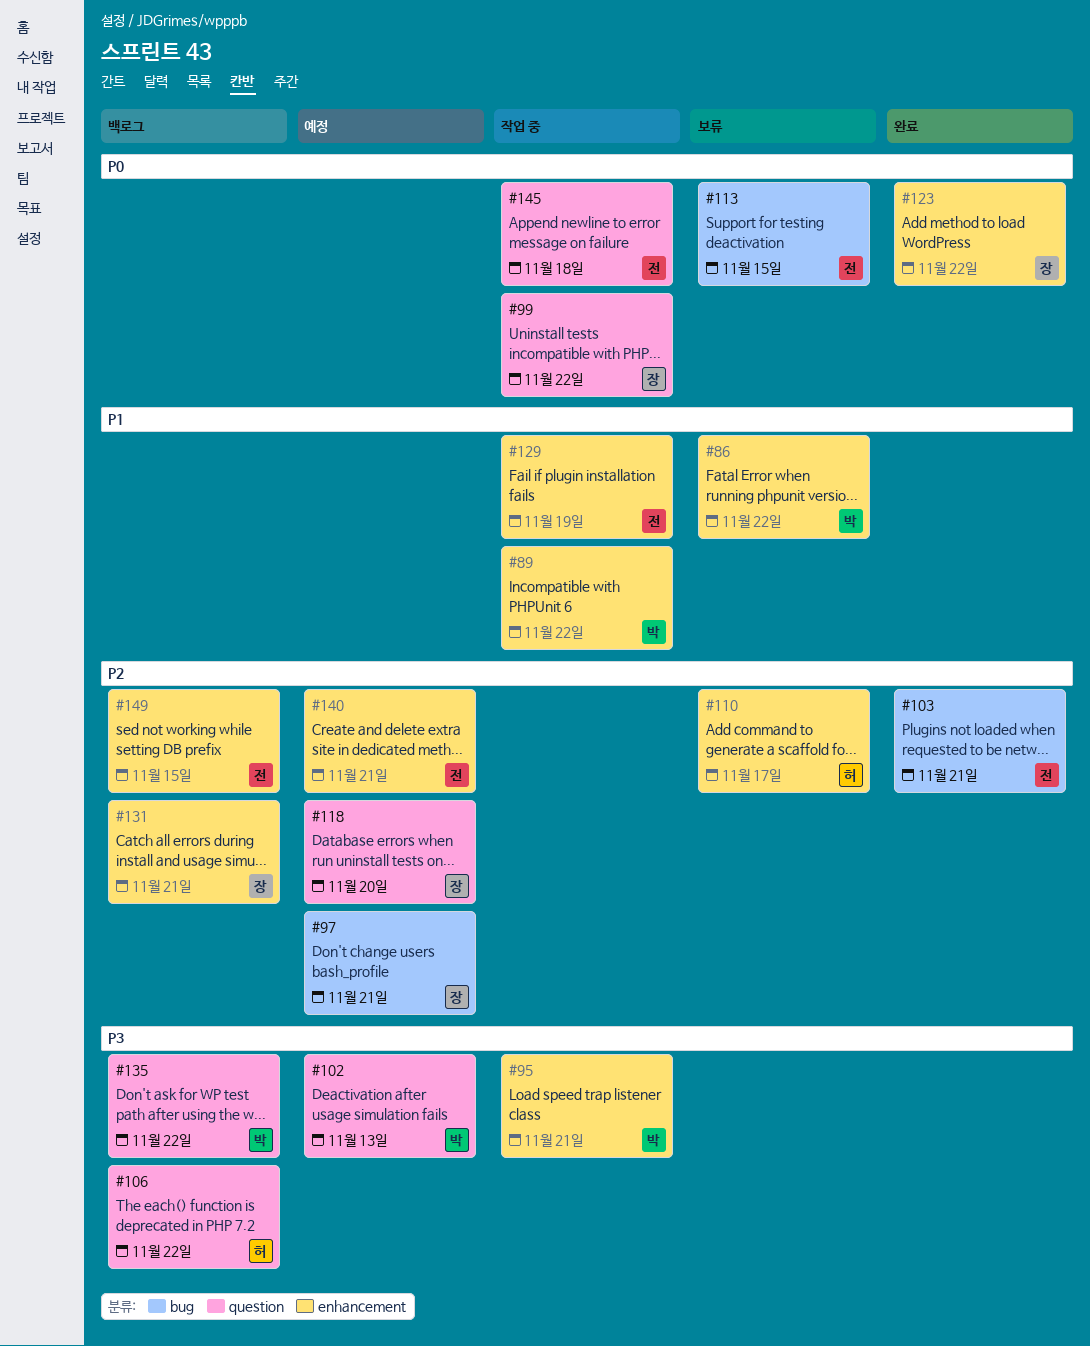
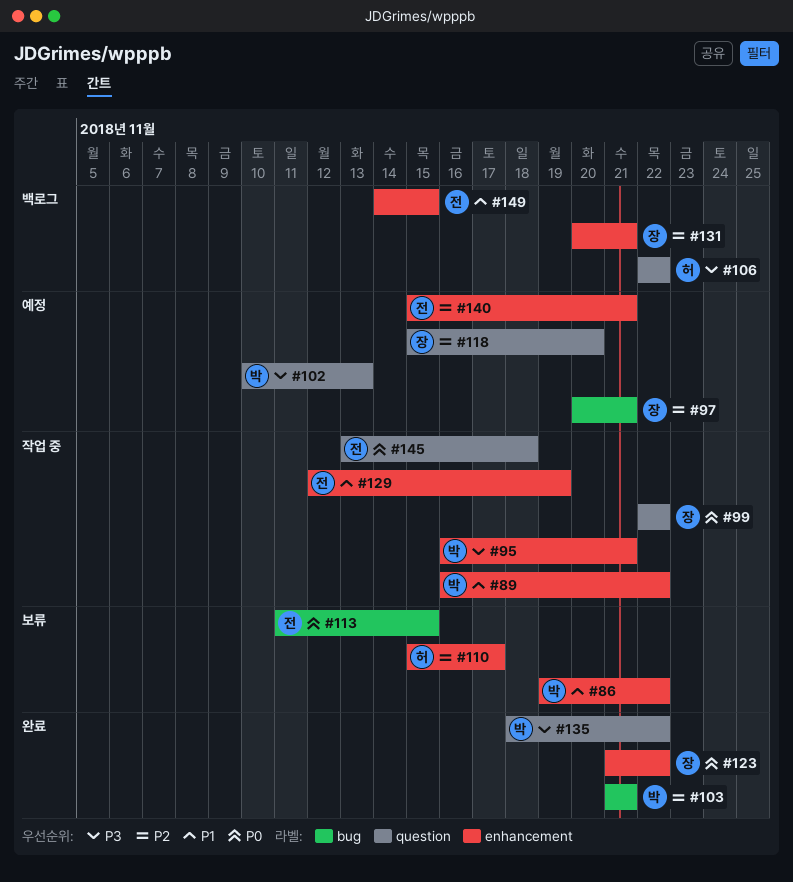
#103, owner: 전 -> 박
#135, status: 백로그 -> 완료
#149, priority: P2 -> P1

